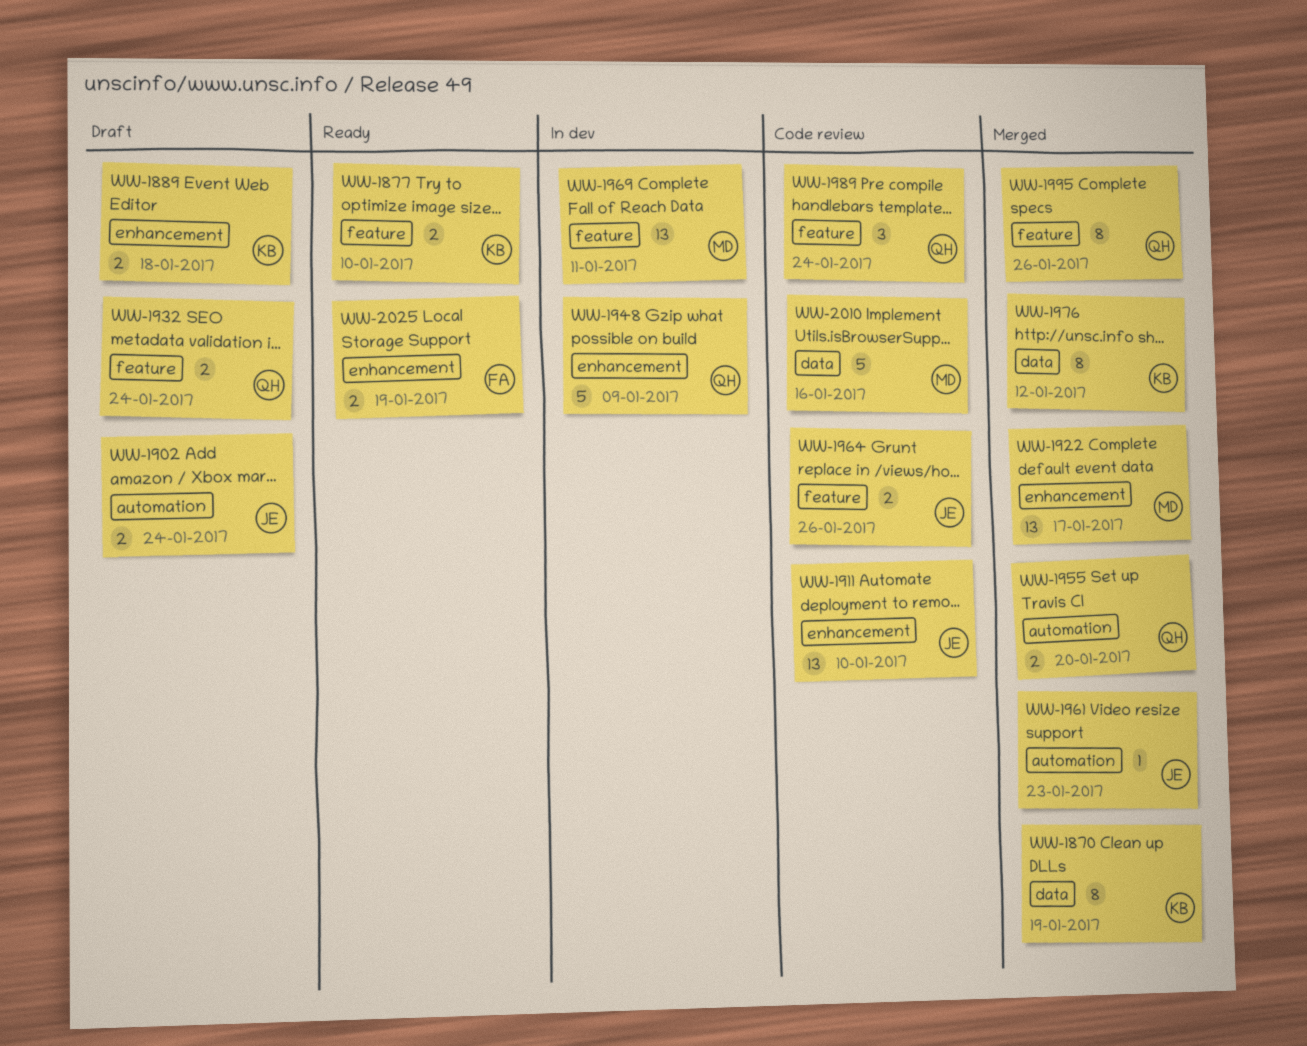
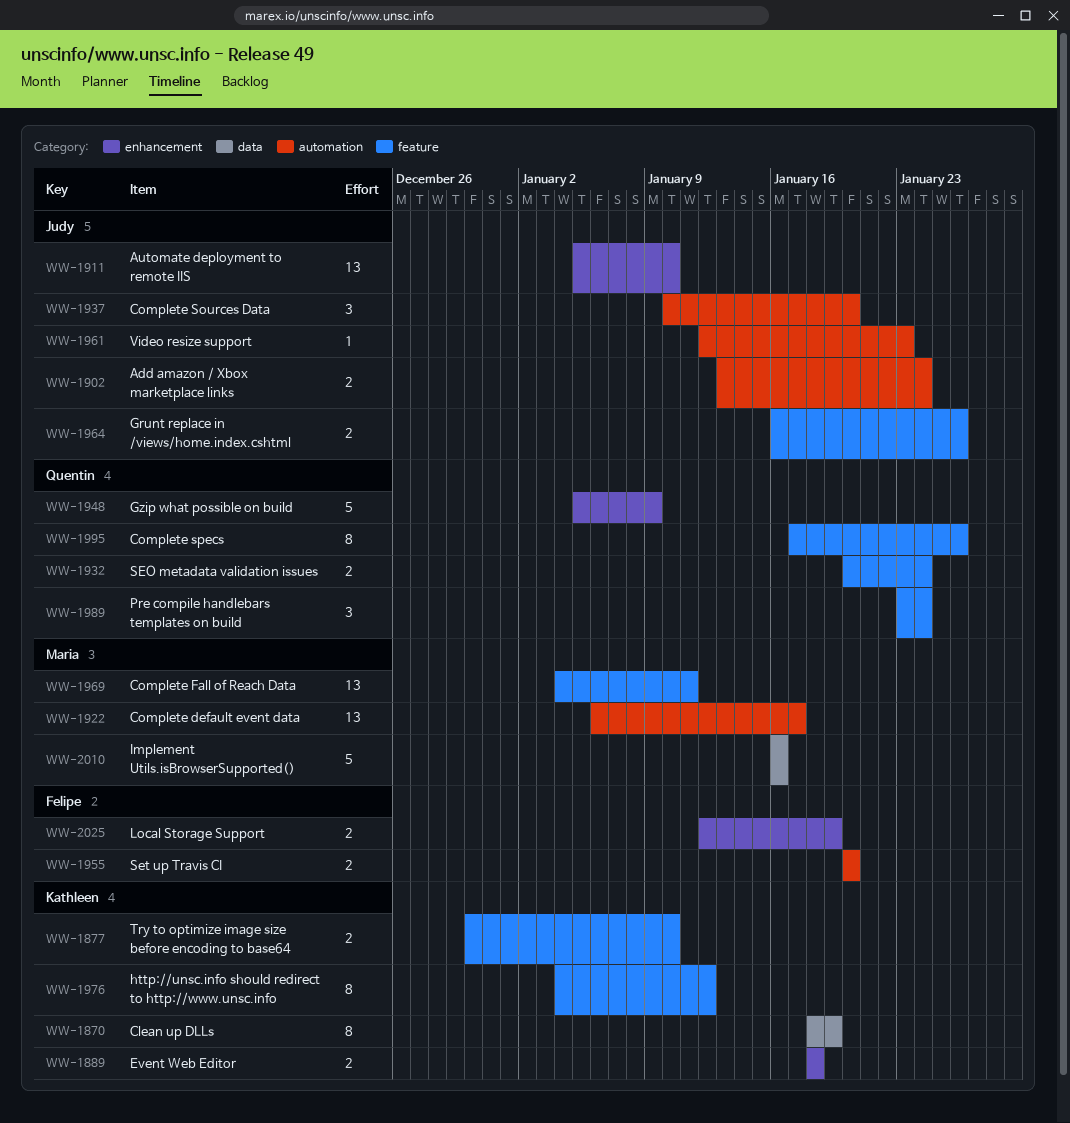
WW-1922, label: enhancement -> automation
WW-1937: none -> present
WW-1955, owner: Quentin -> Felipe
WW-1976, label: data -> feature

